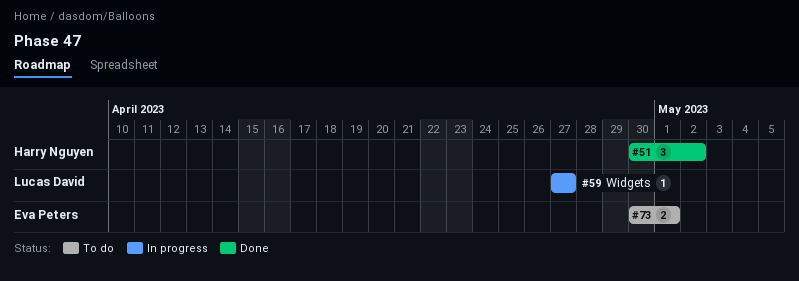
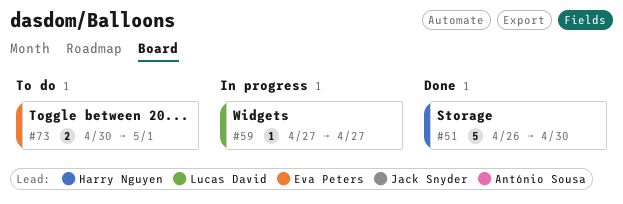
#51, estimate: 3 -> 5
#51, start: Apr 30 -> Apr 26
#51, due: May 2 -> Apr 30

